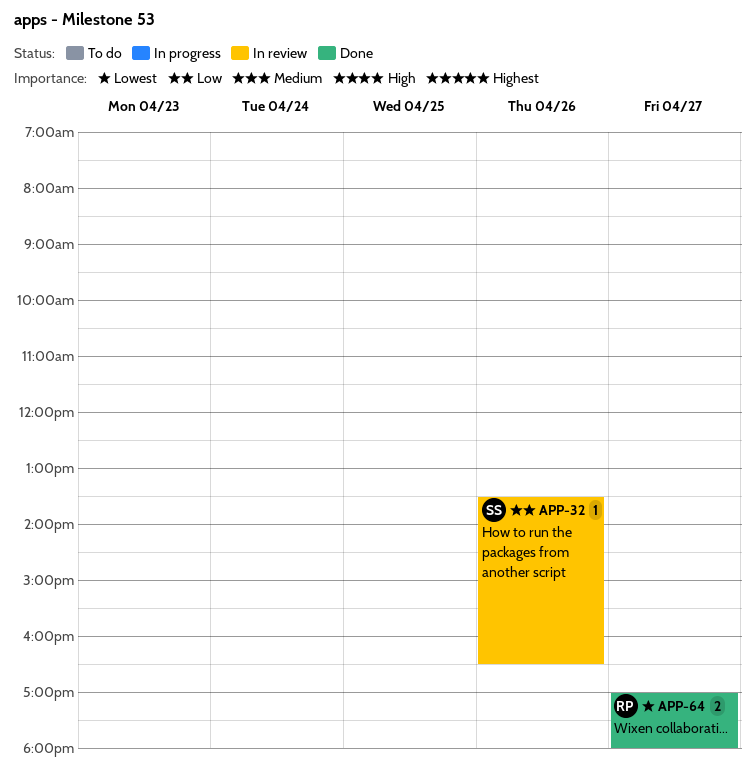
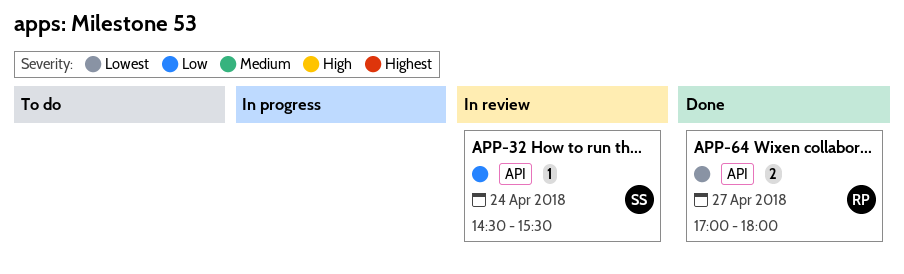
APP-32, day: Apr 26 -> Apr 24
APP-32, begins: 13:30 -> 14:30
APP-32, ends: 16:30 -> 15:30

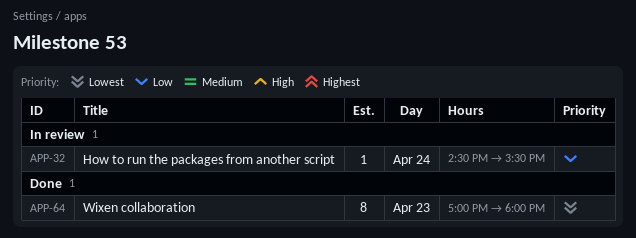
APP-64, estimate: 2 -> 8
APP-64, day: Apr 27 -> Apr 23

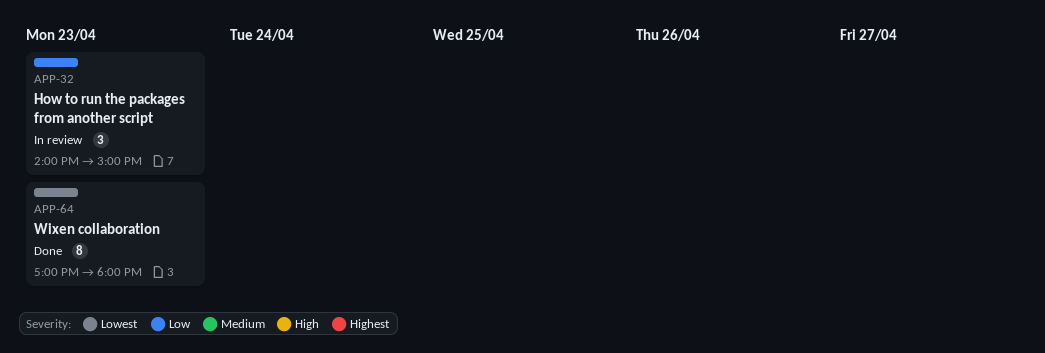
APP-32, estimate: 1 -> 3
APP-32, day: Apr 24 -> Apr 23
APP-32, begins: 14:30 -> 14:00
APP-32, ends: 15:30 -> 15:00

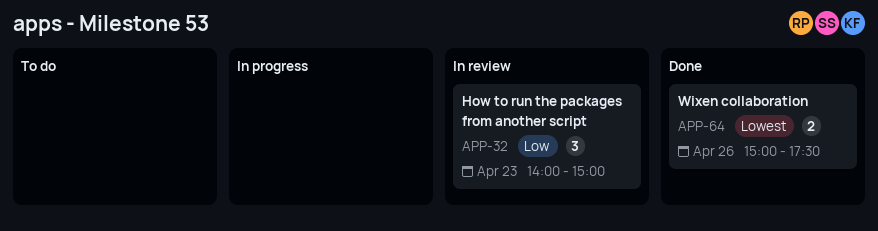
APP-64, estimate: 8 -> 2
APP-64, day: Apr 23 -> Apr 26
APP-64, begins: 17:00 -> 15:00
APP-64, ends: 18:00 -> 17:30

